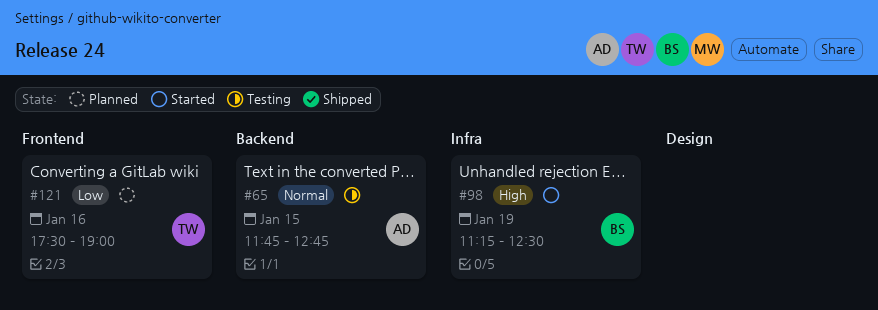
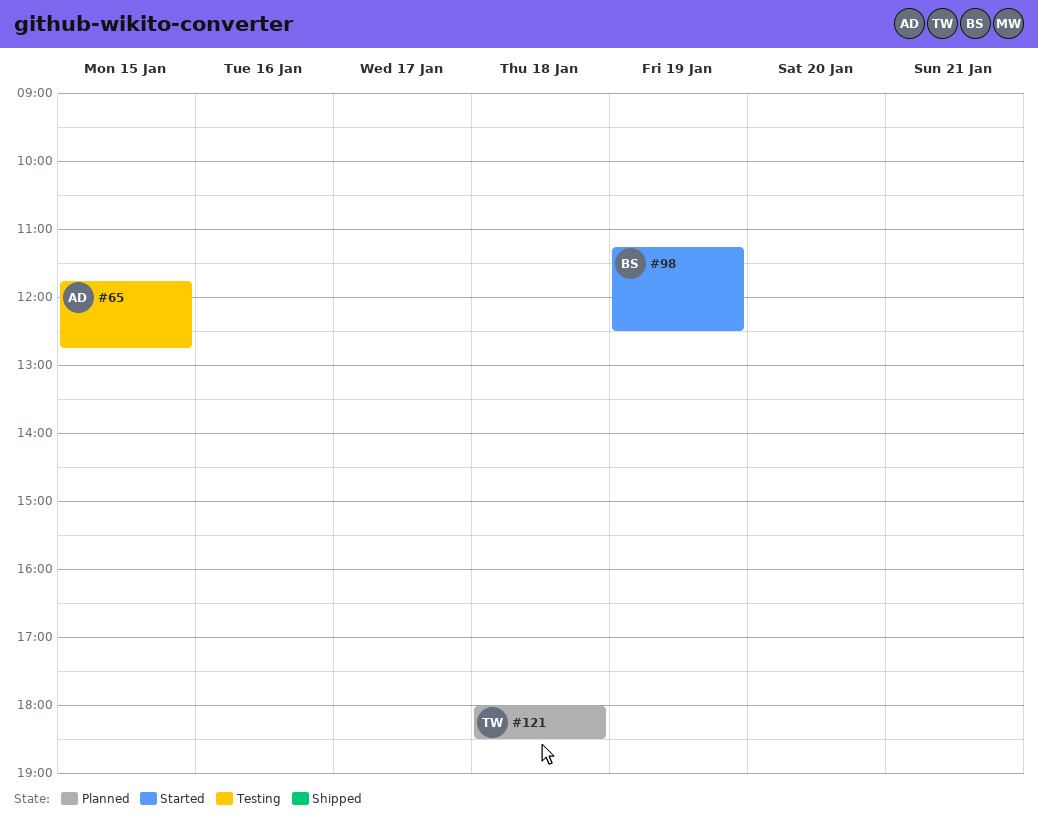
#121, day: Jan 16 -> Jan 18
#121, begins: 17:30 -> 18:00
#121, ends: 19:00 -> 18:30

